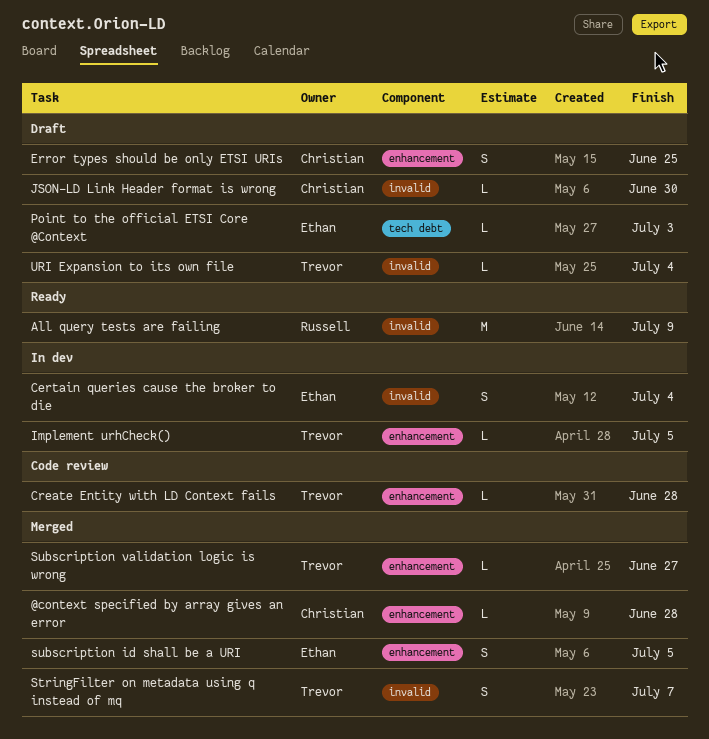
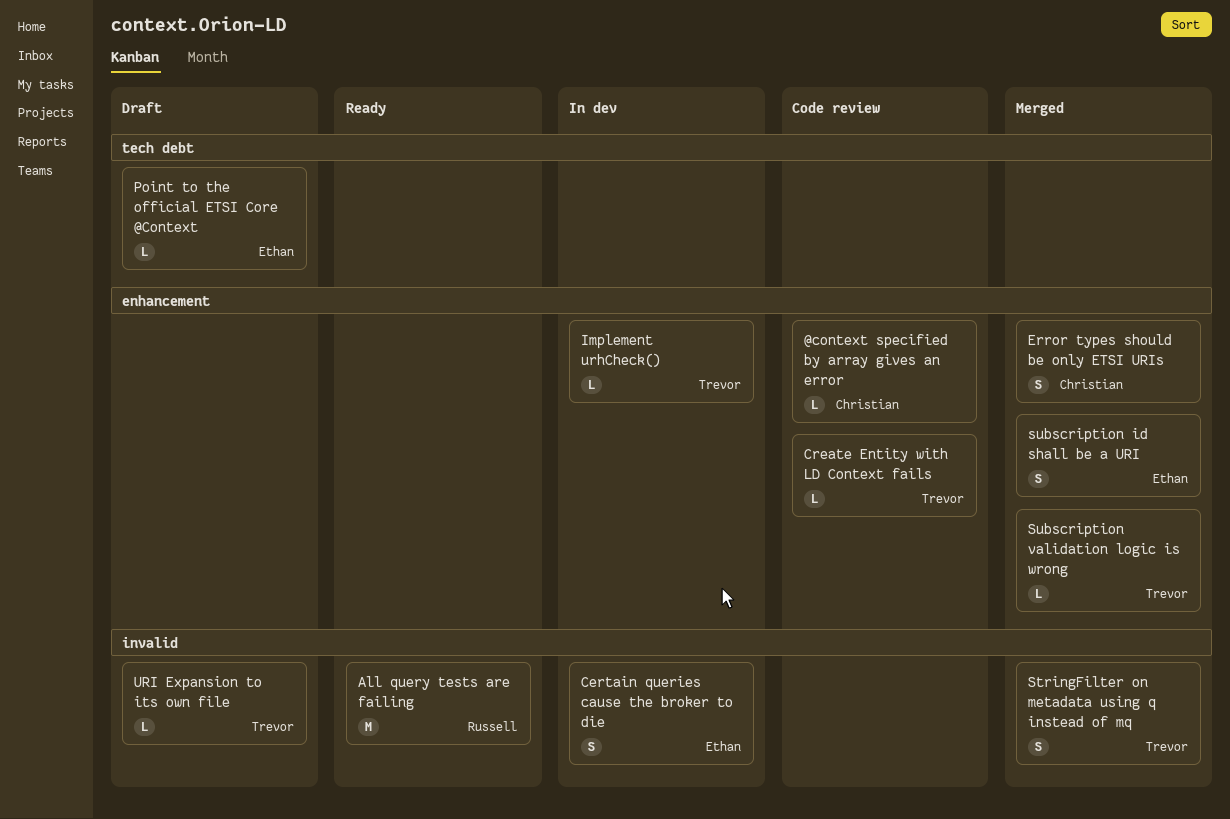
@context specified by array gives an error, status: Merged -> Code review
Error types should be only ETSI URIs, status: Draft -> Merged
JSON-LD Link Header format is wrong: present -> none

